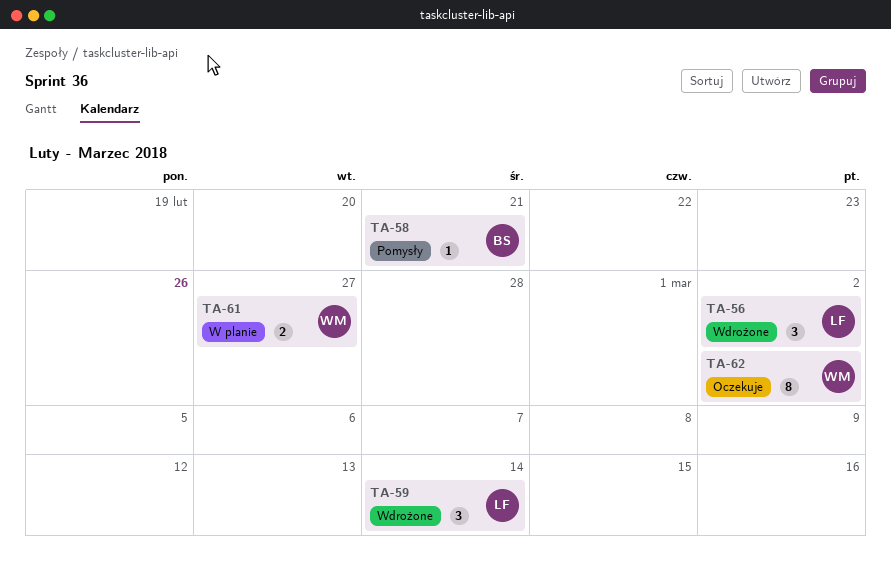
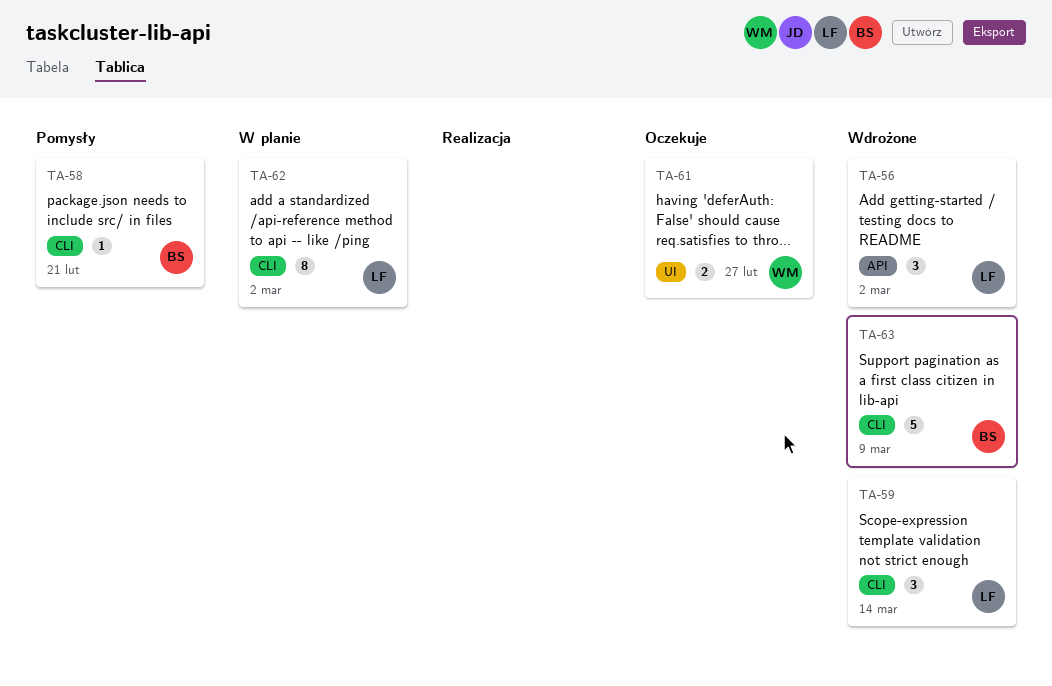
TA-61, status: W planie -> Oczekuje
TA-62, status: Oczekuje -> W planie
TA-62, owner: WM -> LF
TA-63: none -> present

